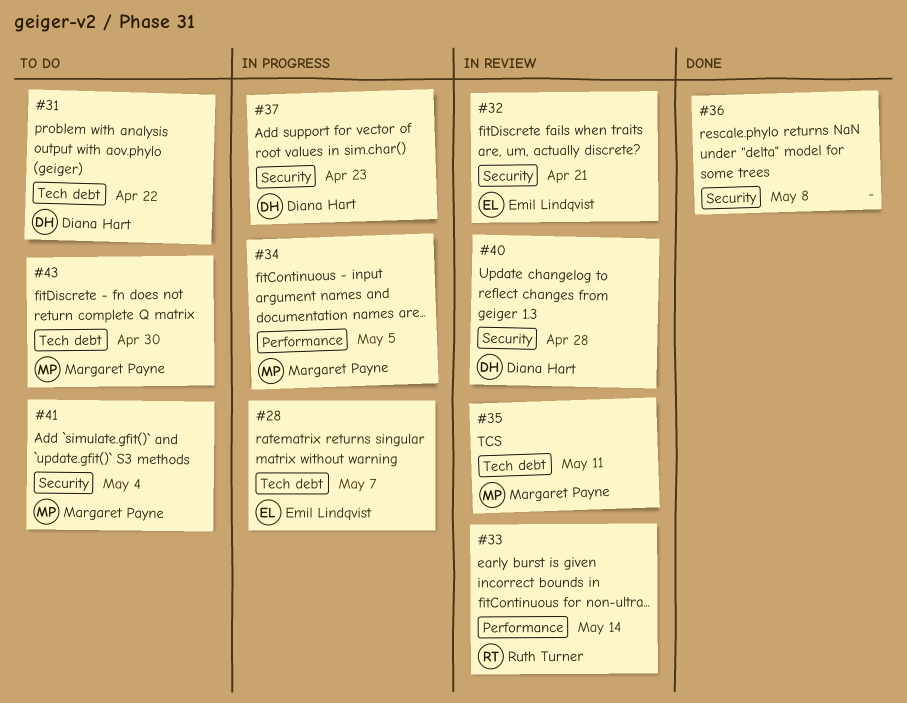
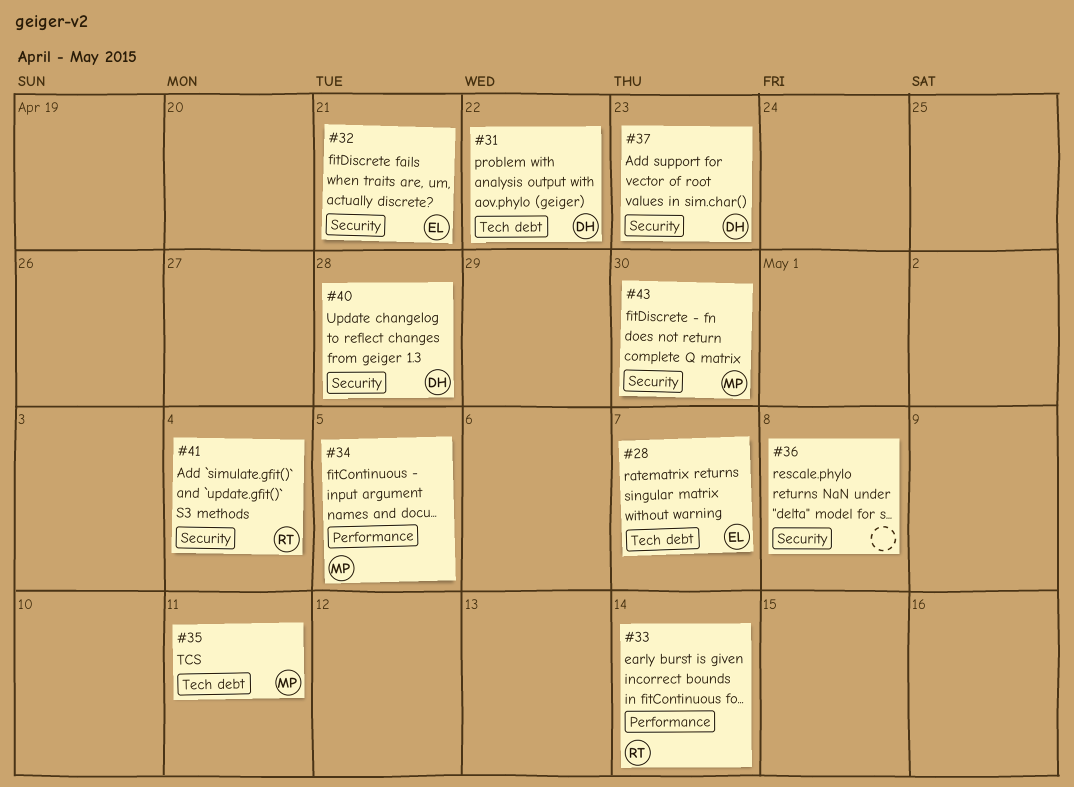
#41, owner: Margaret Payne -> Ruth Turner
#43, label: Tech debt -> Security

